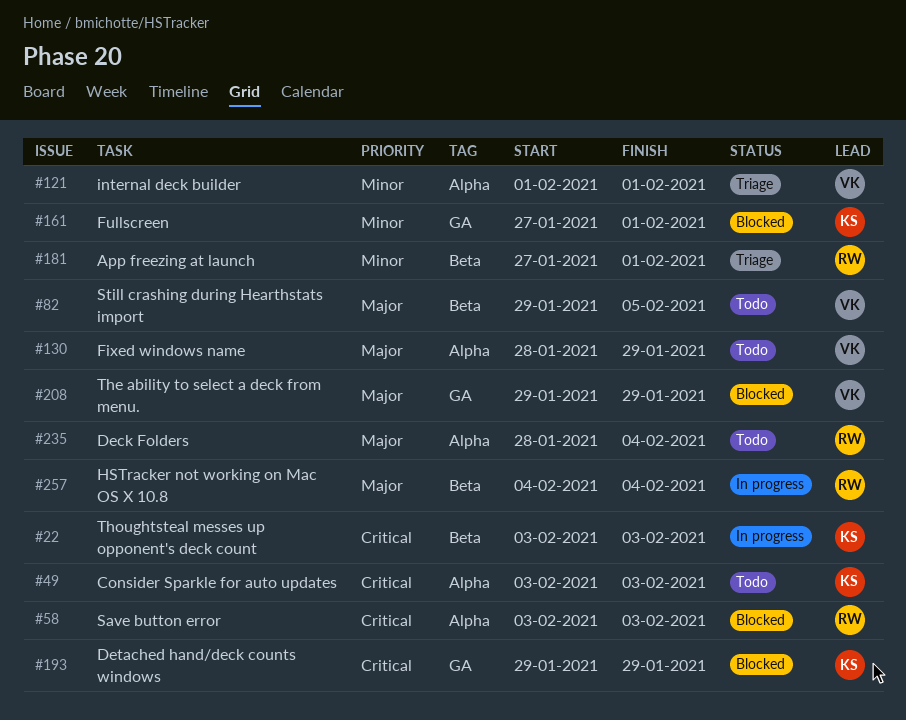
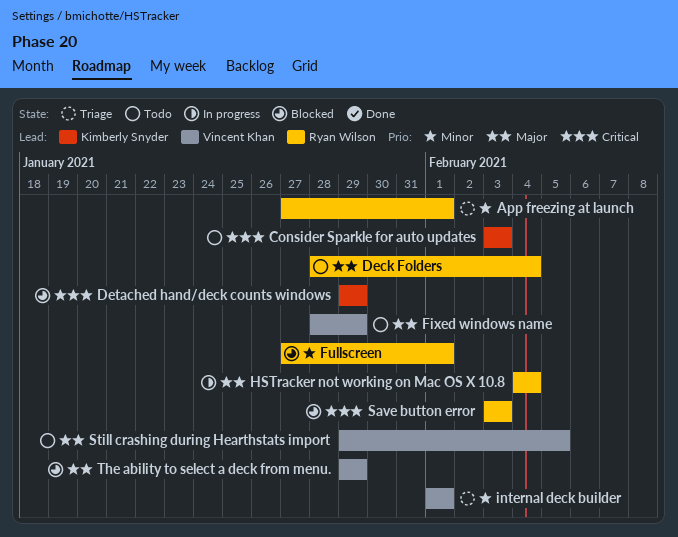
Fullscreen, owner: Kimberly Snyder -> Ryan Wilson
Thoughtsteal messes up opponent's deck count: present -> none

